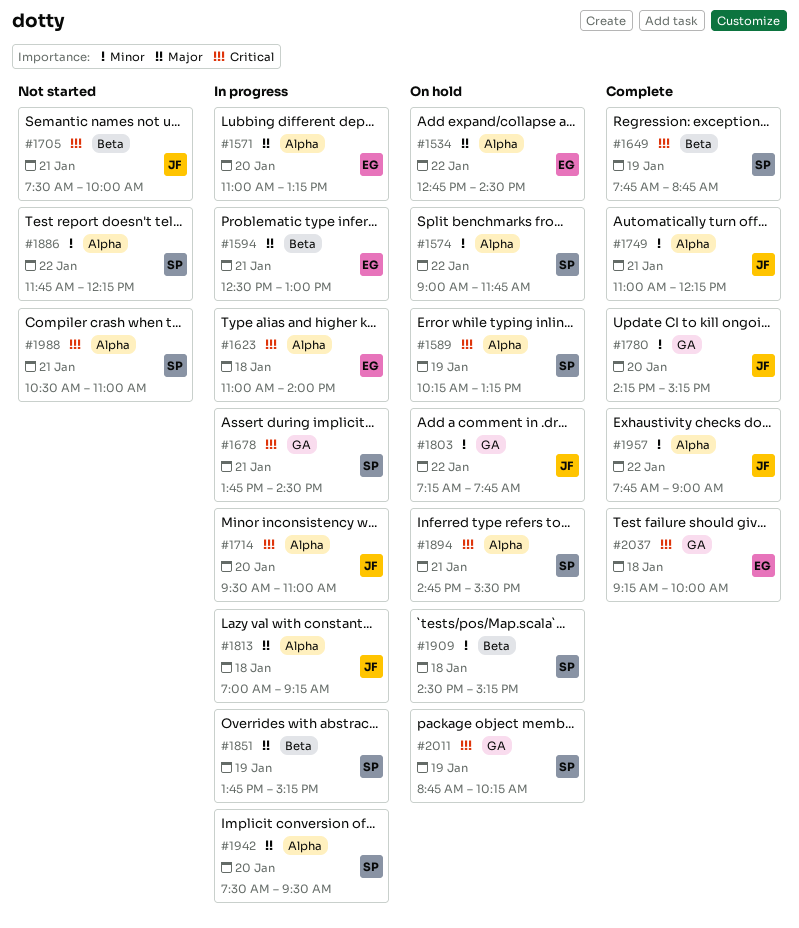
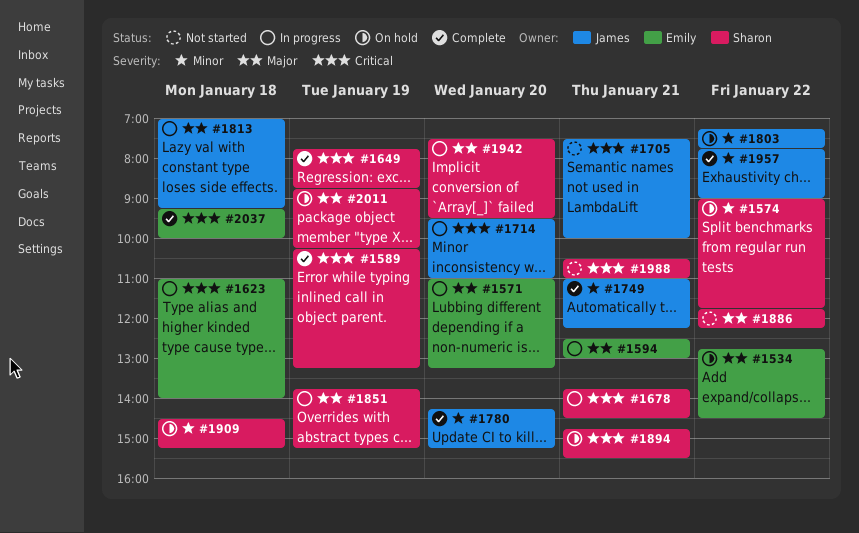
#1589, status: On hold -> Complete
#1886, priority: Minor -> Major
#2011, priority: Critical -> Major

